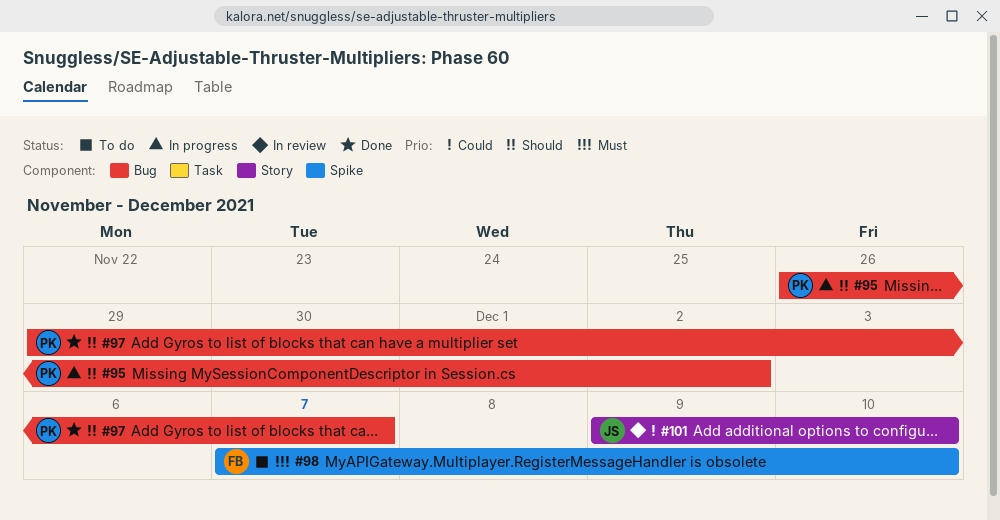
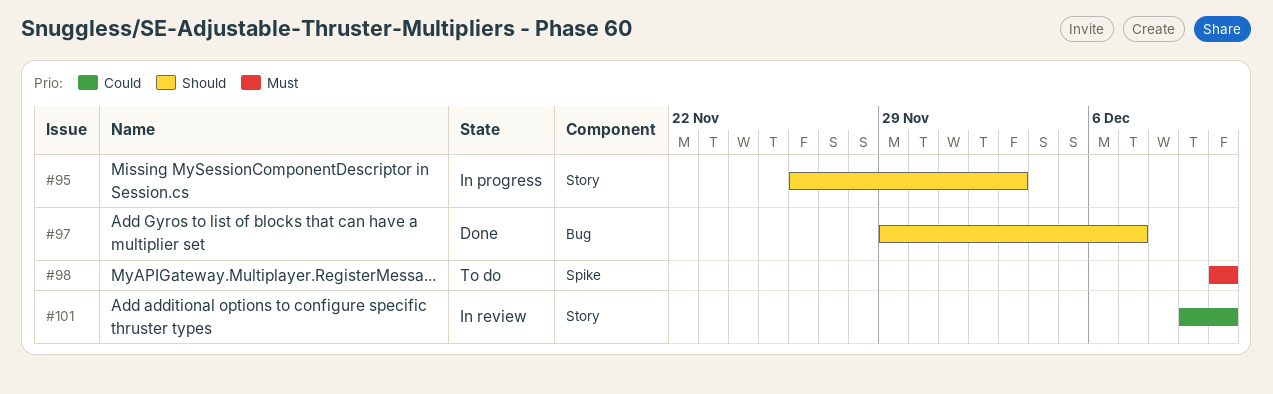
#95, label: Bug -> Story
#95, due: Dec 2 -> Dec 3
#98, start: Dec 7 -> Dec 10

